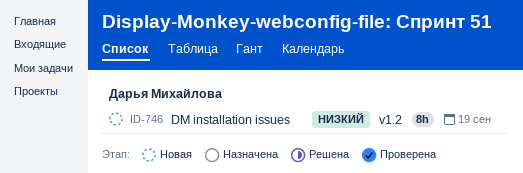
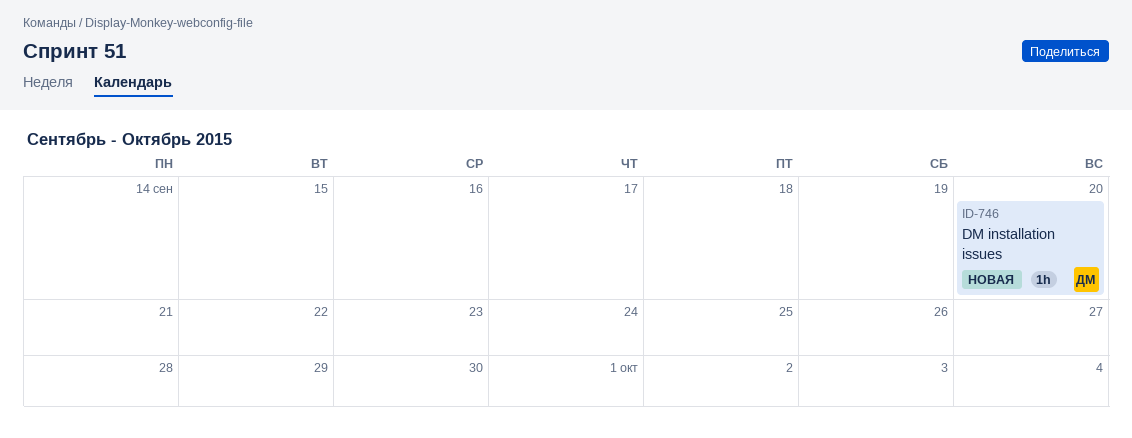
ID-746, estimate: 8h -> 1h
ID-746, due: Sep 19 -> Sep 20

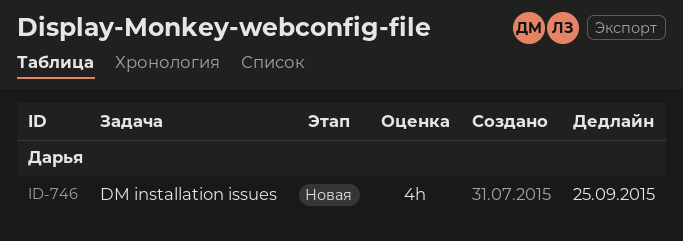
ID-746, estimate: 1h -> 4h
ID-746, due: Sep 20 -> Sep 25

